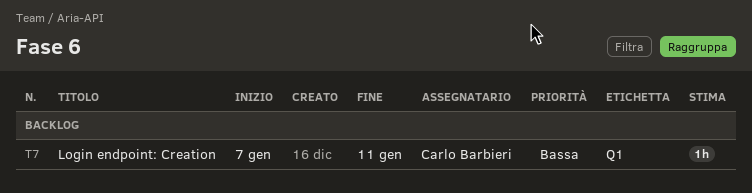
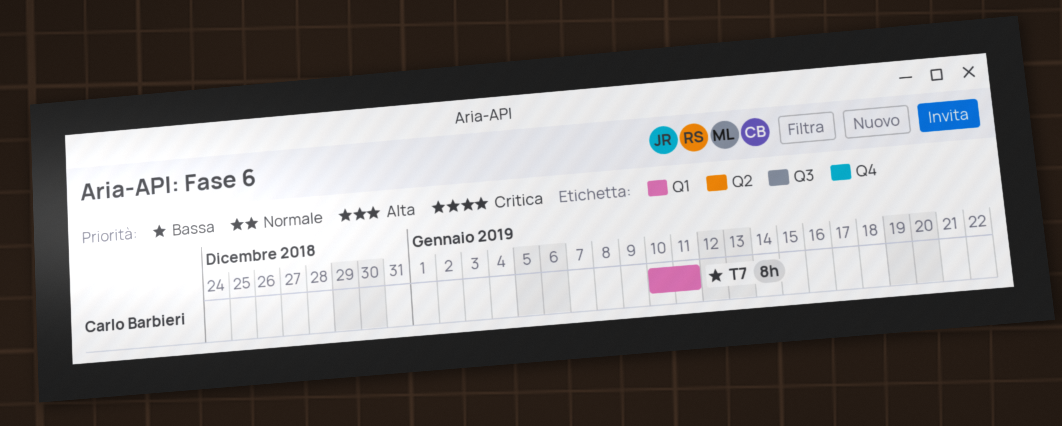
T7, estimate: 1h -> 8h
T7, start: Jan 7 -> Jan 10

